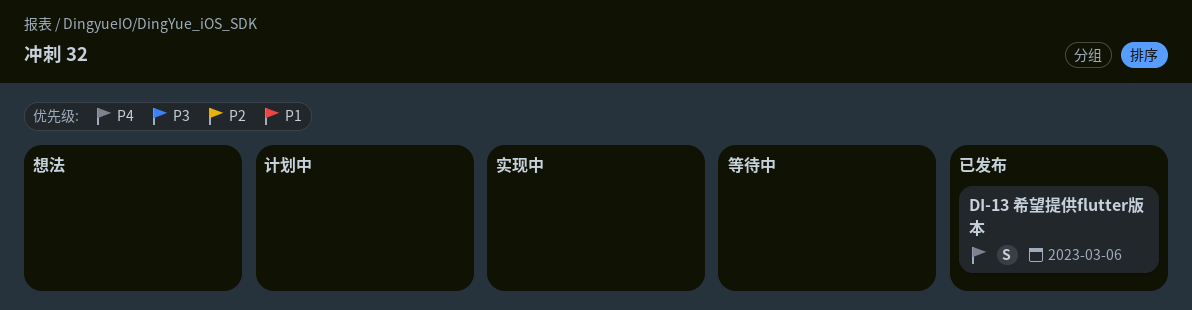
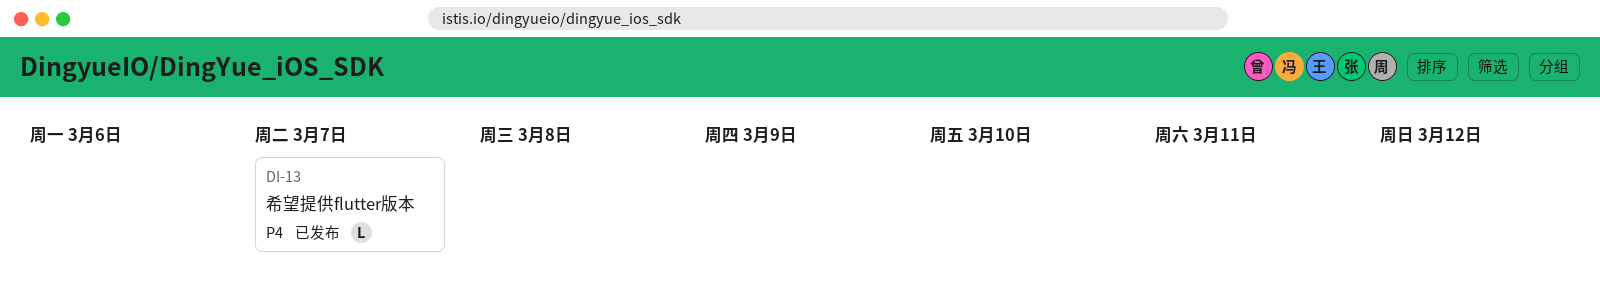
DI-13, estimate: S -> L
DI-13, due: Mar 6 -> Mar 7

